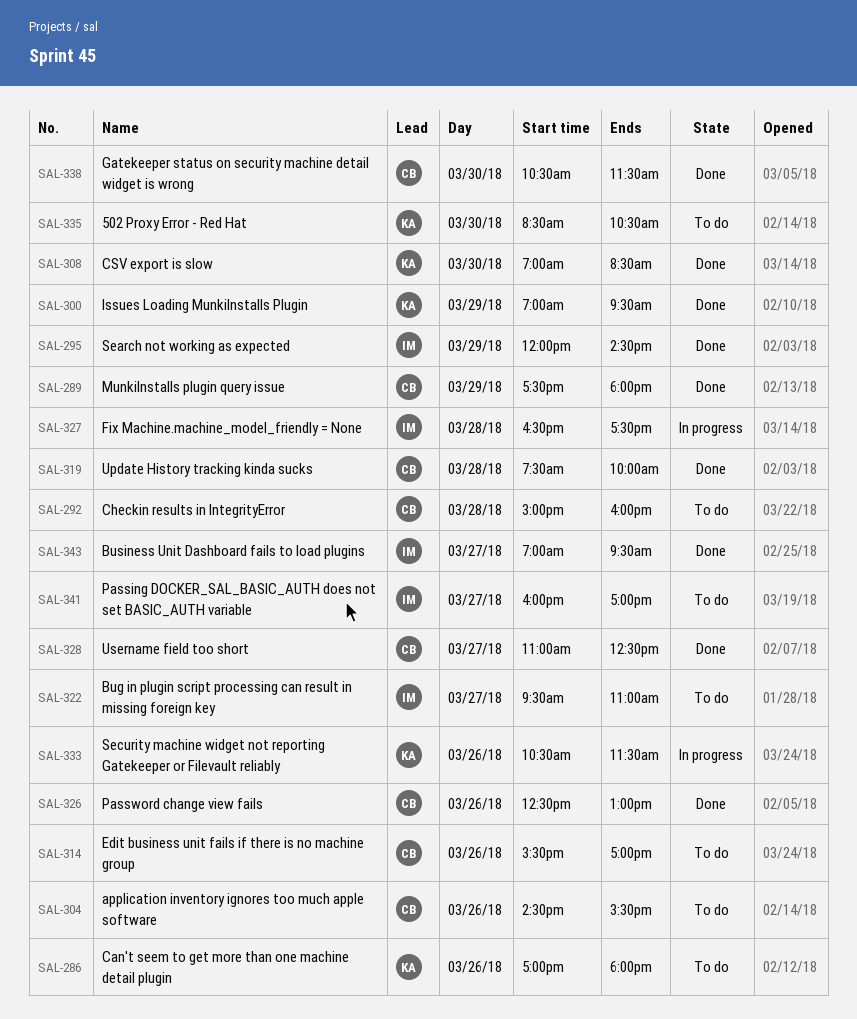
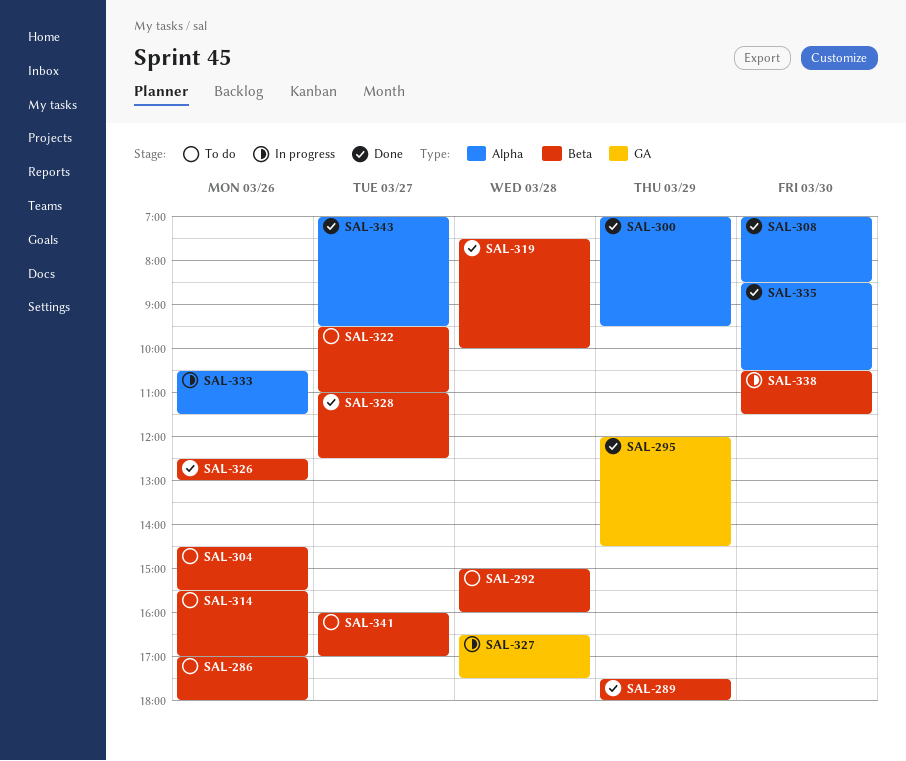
SAL-335, status: To do -> Done
SAL-338, status: Done -> In progress

